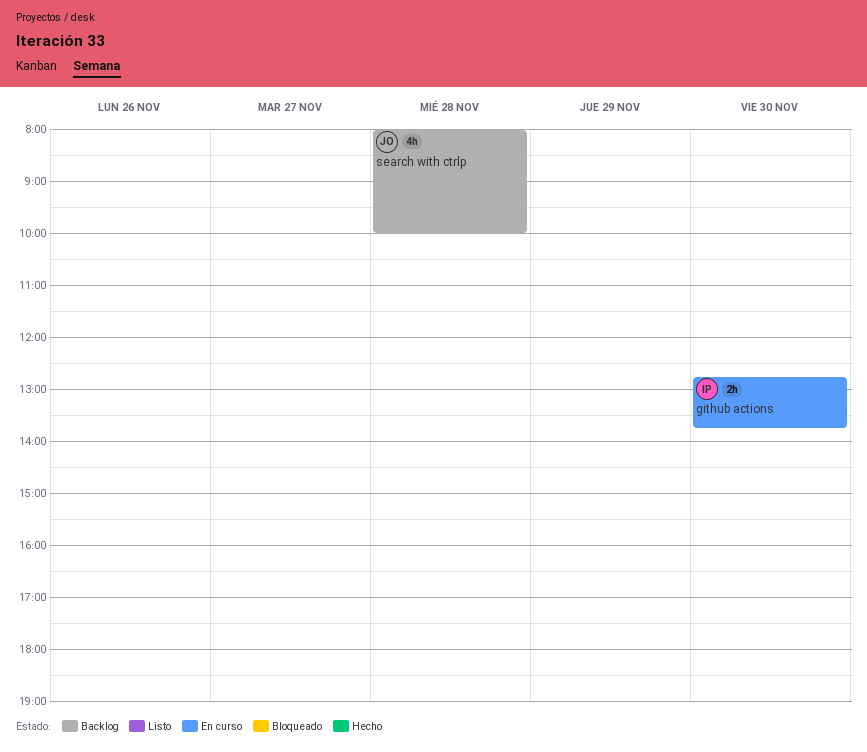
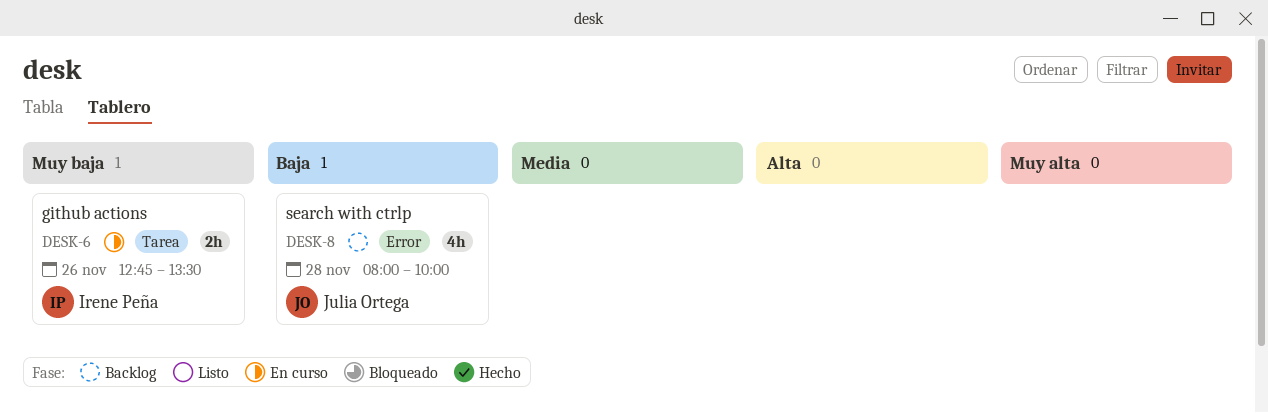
github actions, day: Nov 30 -> Nov 26
github actions, ends: 13:45 -> 13:30

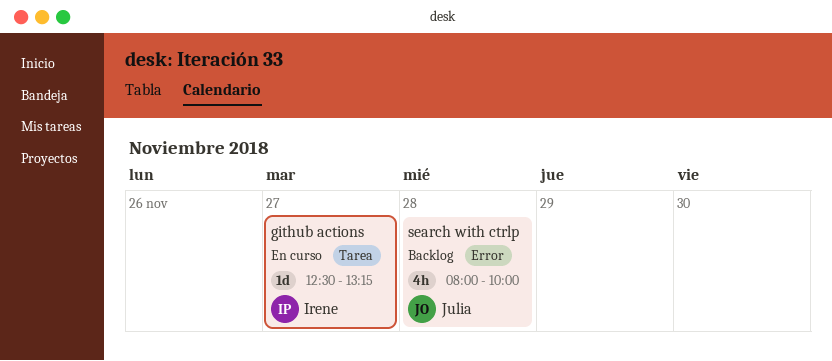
github actions, estimate: 2h -> 1d
github actions, day: Nov 26 -> Nov 27
github actions, begins: 12:45 -> 12:30
github actions, ends: 13:30 -> 13:15

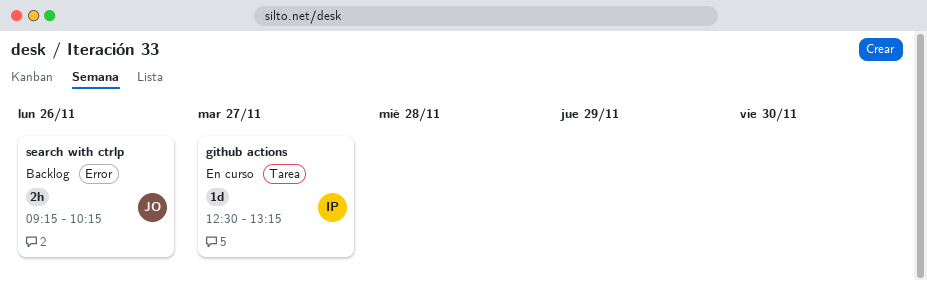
search with ctrlp, estimate: 4h -> 2h
search with ctrlp, day: Nov 28 -> Nov 26
search with ctrlp, begins: 08:00 -> 09:15
search with ctrlp, ends: 10:00 -> 10:15

